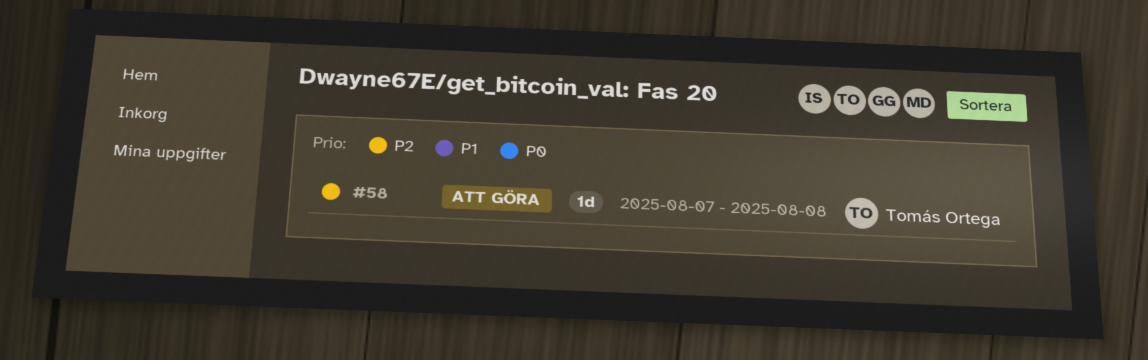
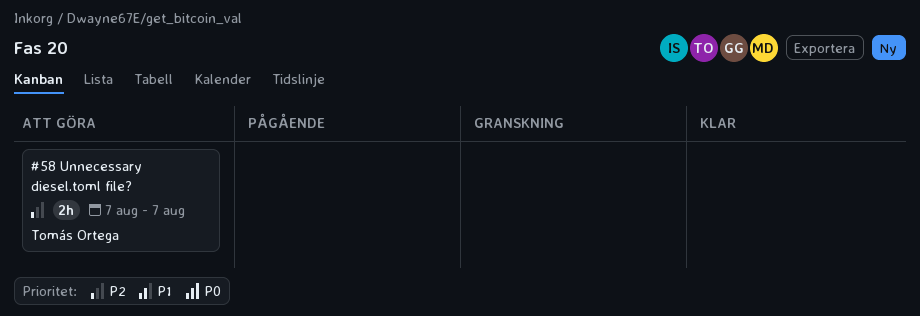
#58, estimate: 1d -> 2h
#58, due: Aug 8 -> Aug 7

